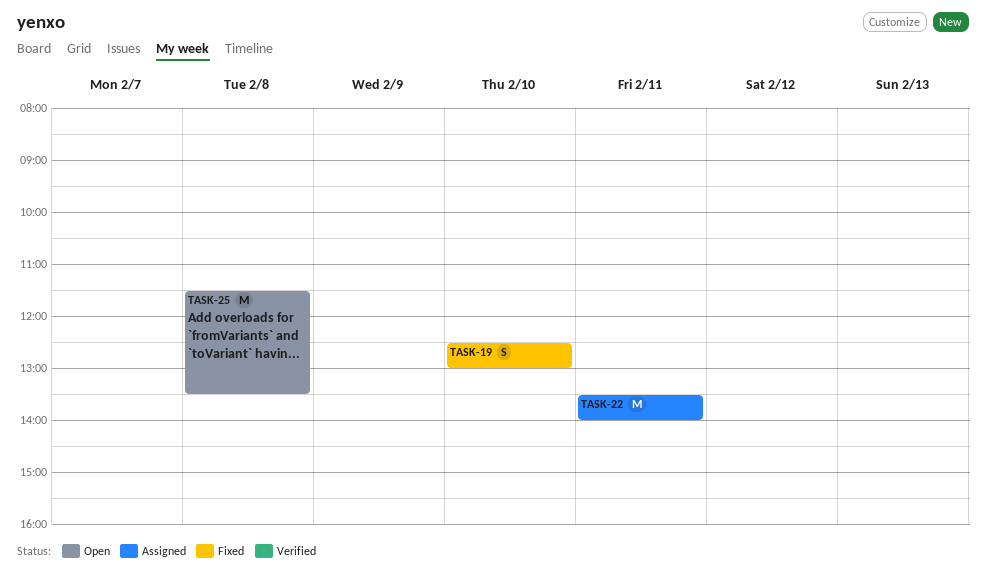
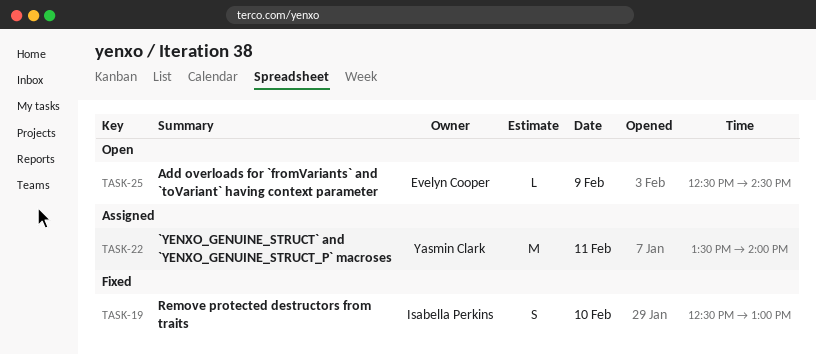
TASK-25, estimate: M -> L
TASK-25, day: Feb 8 -> Feb 9
TASK-25, begins: 11:30 -> 12:30
TASK-25, ends: 13:30 -> 14:30

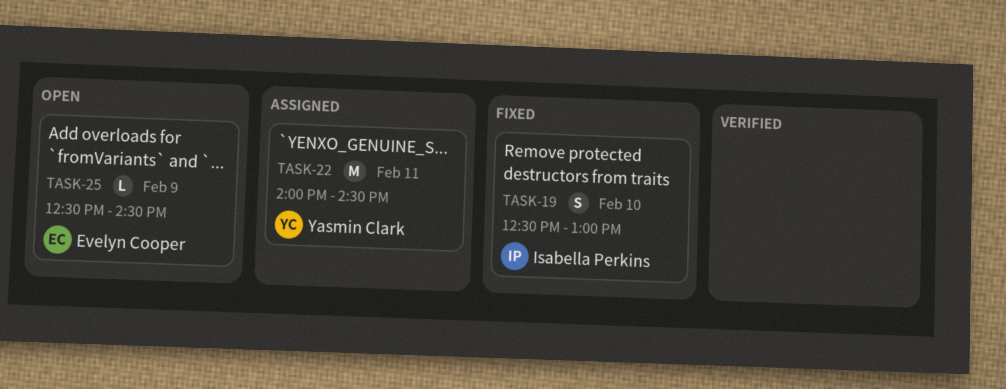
TASK-22, begins: 13:30 -> 14:00
TASK-22, ends: 14:00 -> 14:30

